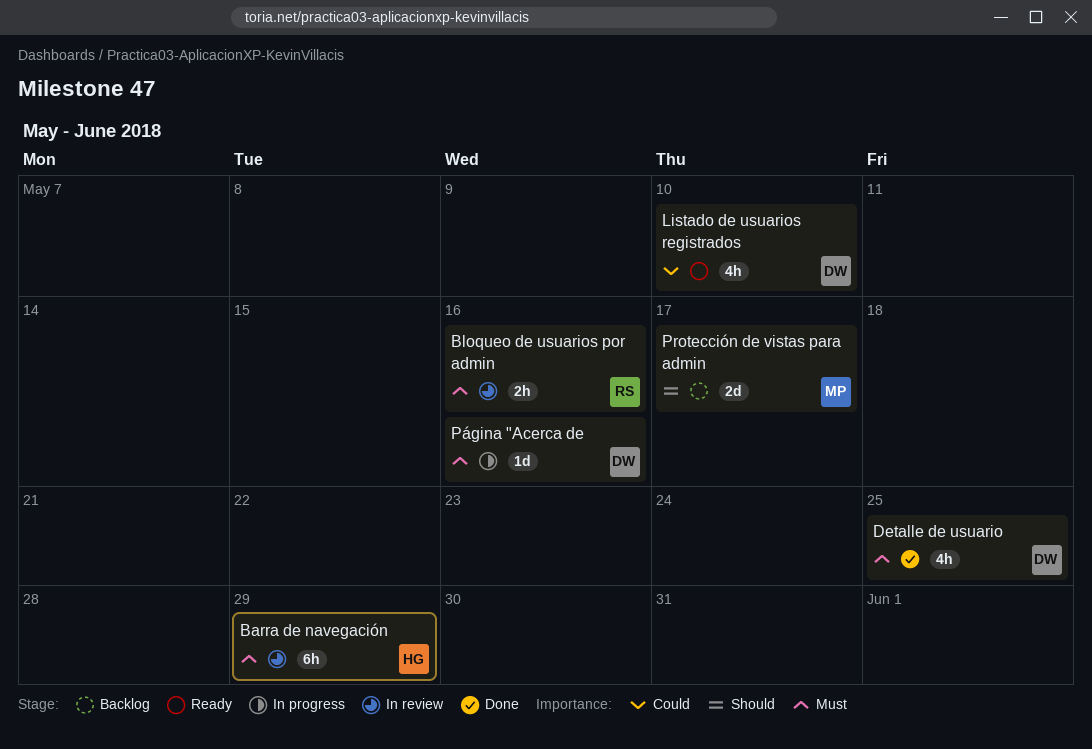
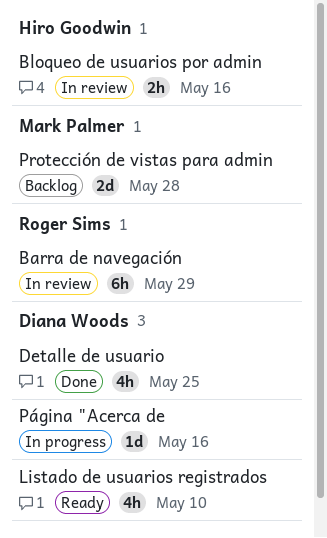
Barra de navegación, owner: Hiro Goodwin -> Roger Sims
Bloqueo de usuarios por admin, owner: Roger Sims -> Hiro Goodwin
Protección de vistas para admin, due: May 17 -> May 28

